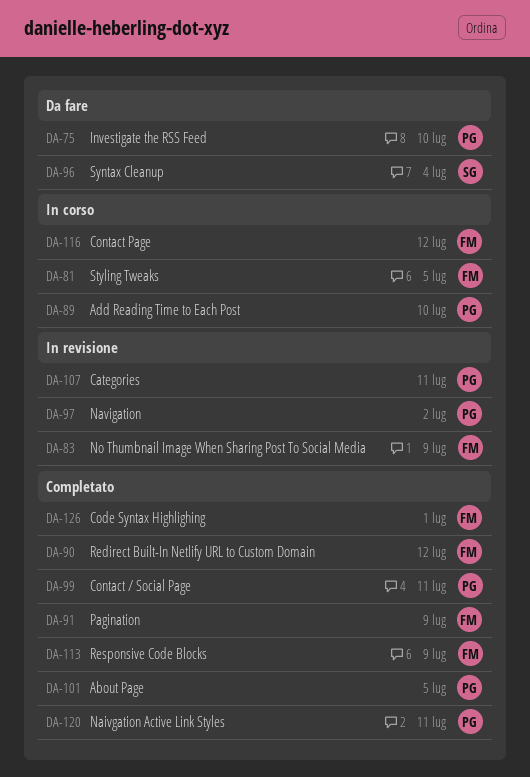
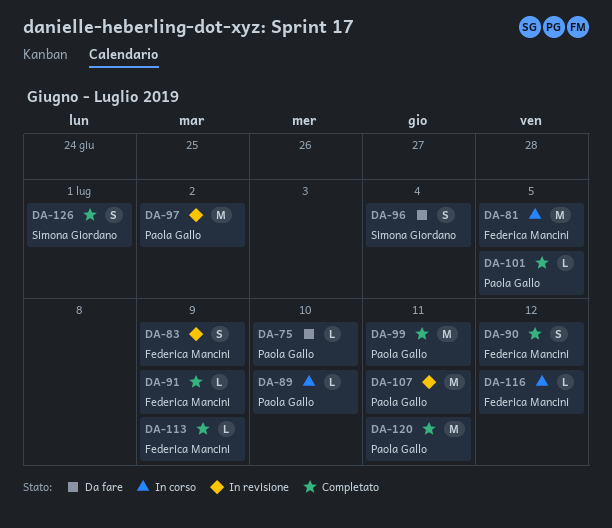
DA-126, owner: Federica Mancini -> Simona Giordano

